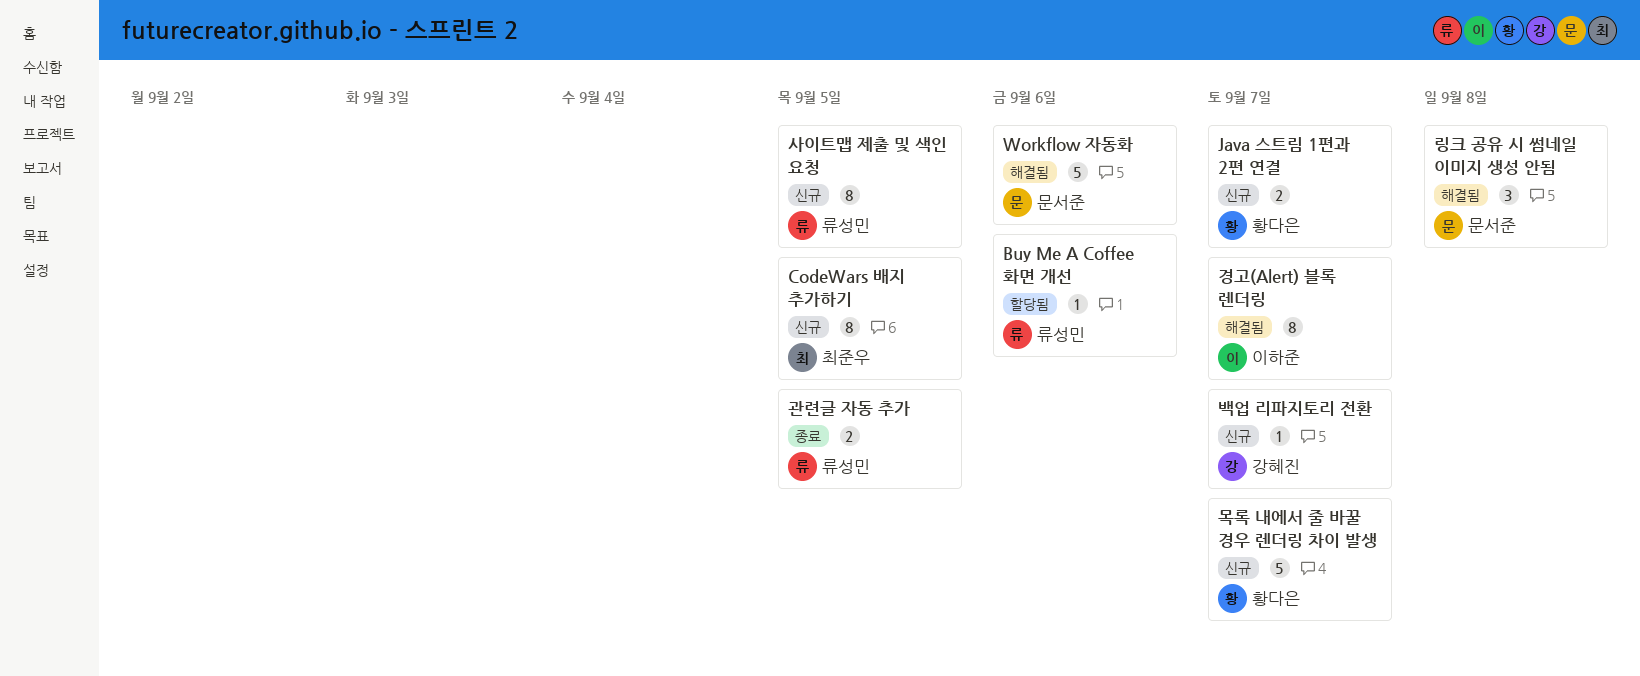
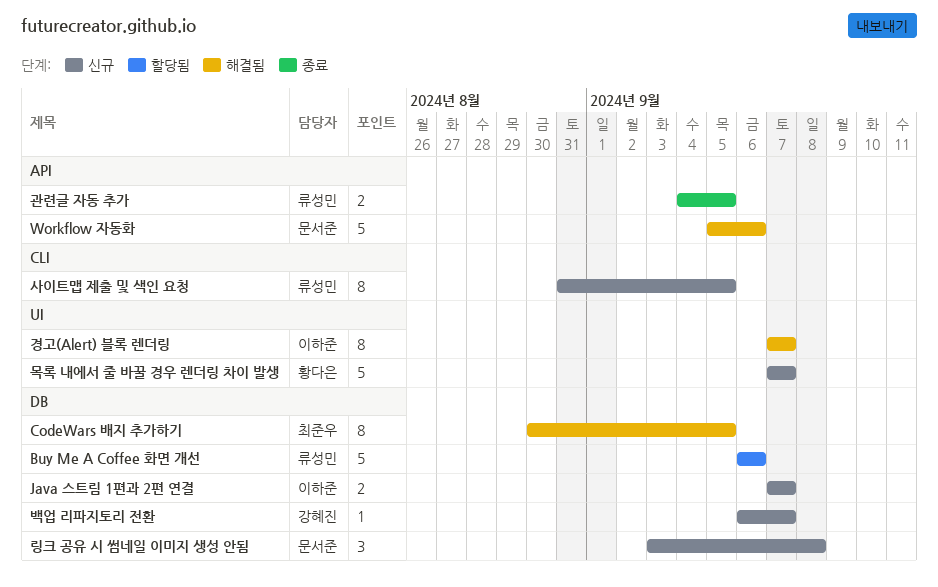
Buy Me A Coffee 화면 개선, estimate: 1 -> 5
CodeWars 배지 추가하기, status: 신규 -> 해결됨
Java 스트림 1편과 2편 연결, owner: 황다은 -> 이하준
링크 공유 시 썸네일 이미지 생성 안됨, status: 해결됨 -> 신규

